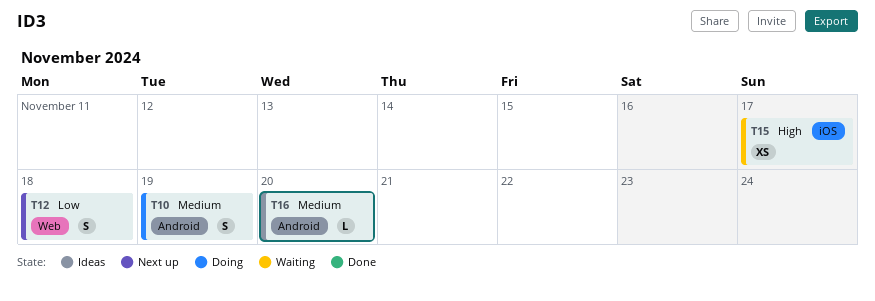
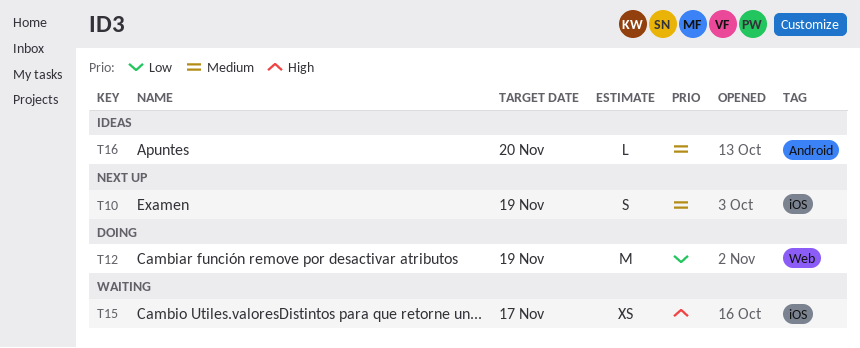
T10, status: Doing -> Next up
T10, label: Android -> iOS
T12, status: Next up -> Doing
T12, estimate: S -> M
T12, due: Nov 18 -> Nov 19

